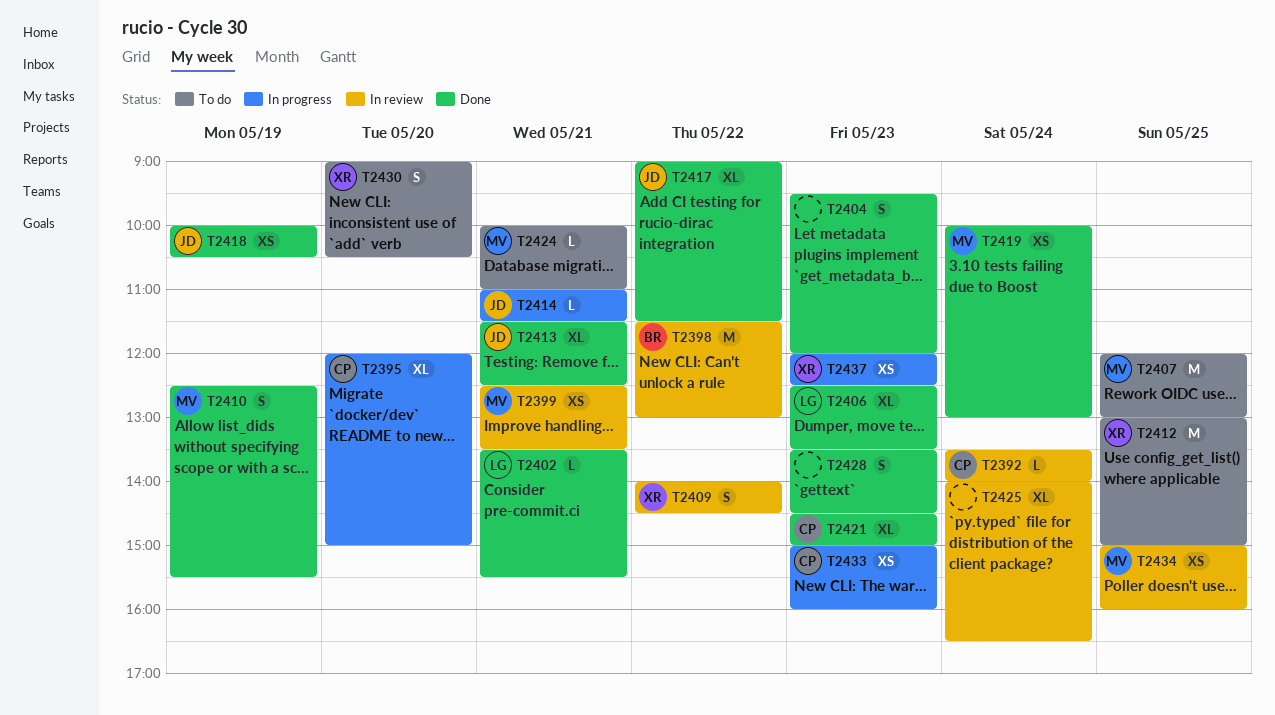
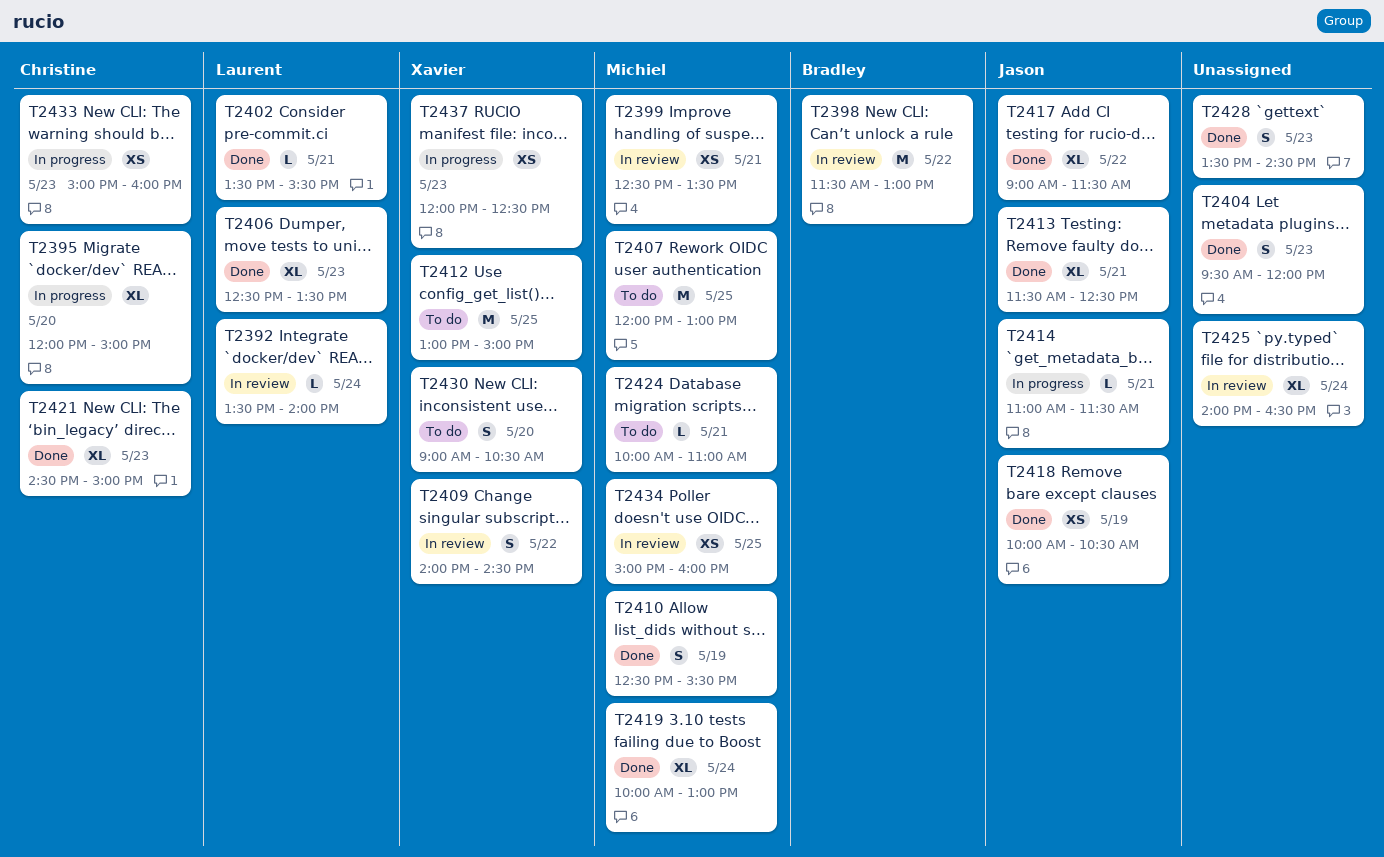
T2392, owner: Christine -> Laurent
T2419, estimate: XS -> XL

